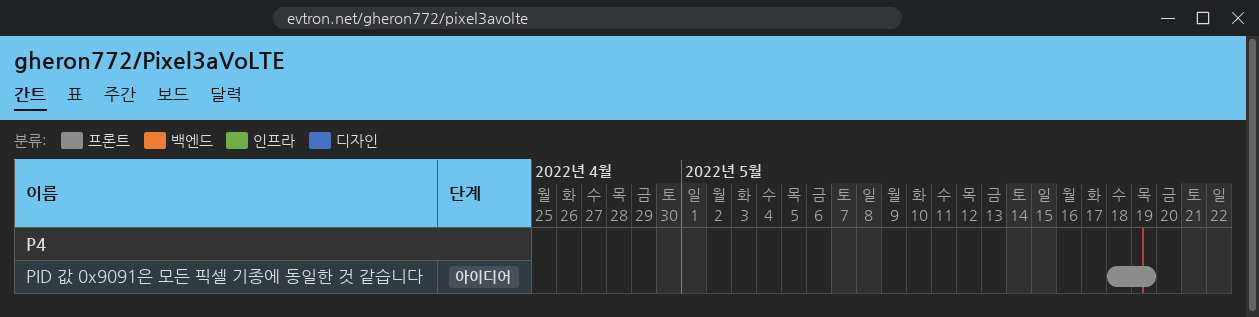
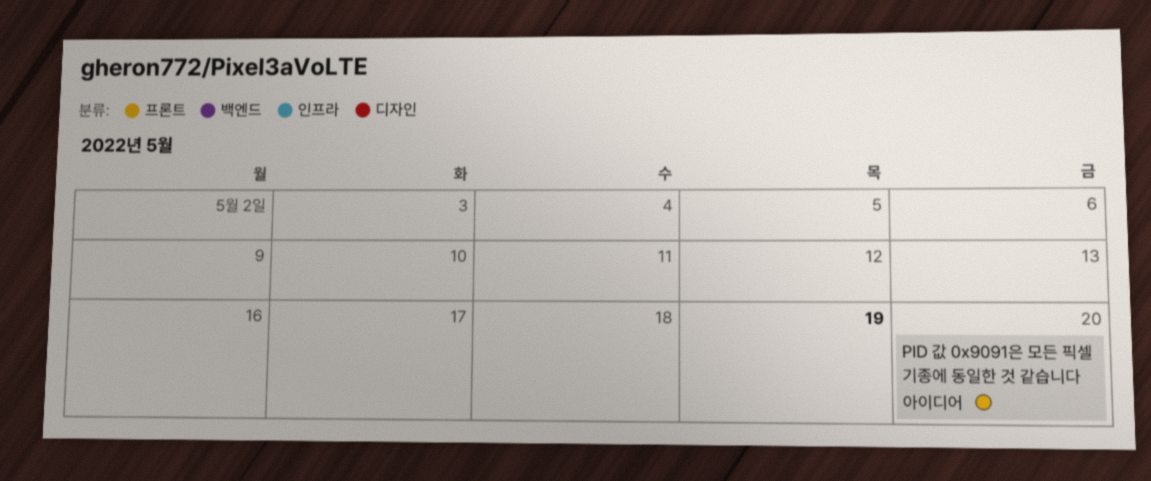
PID 값 0x9091은 모든 픽셀 기종에 동일한 것 같습니다, due: May 19 -> May 20

